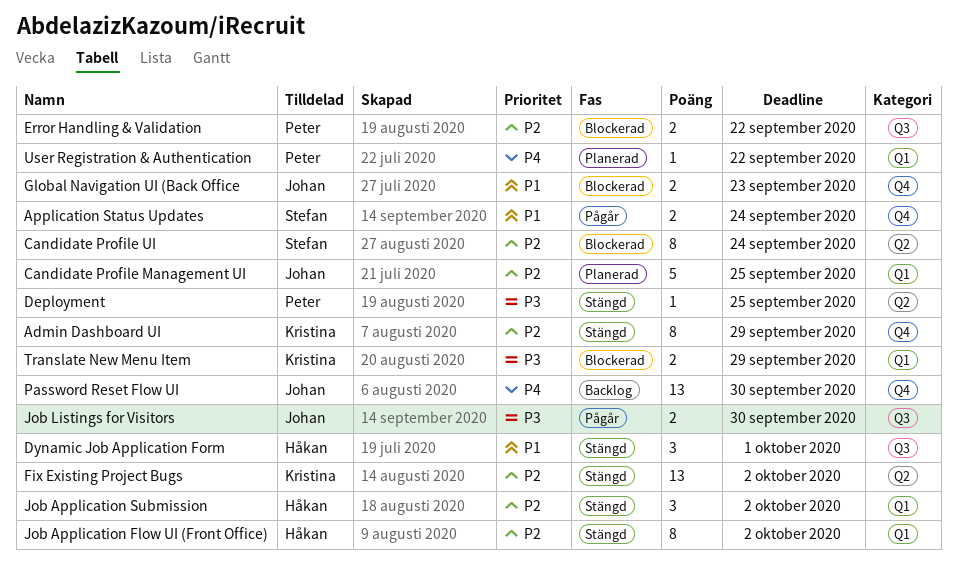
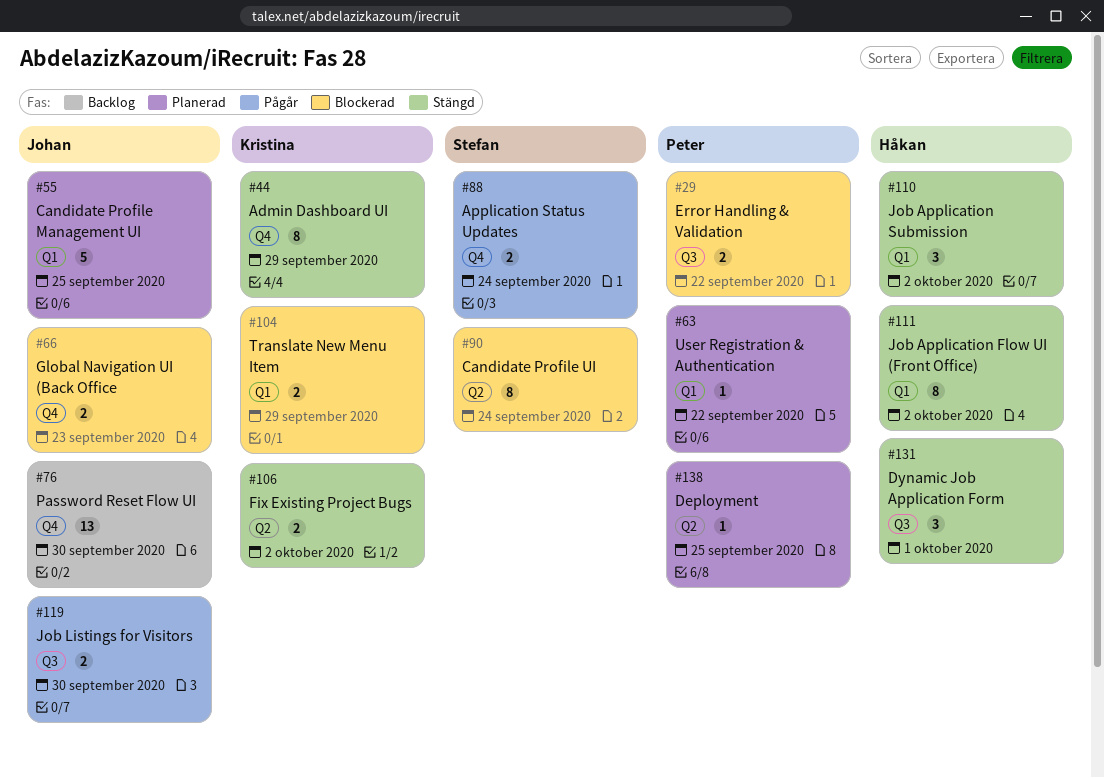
Deployment, status: Stängd -> Planerad
Fix Existing Project Bugs, estimate: 13 -> 2

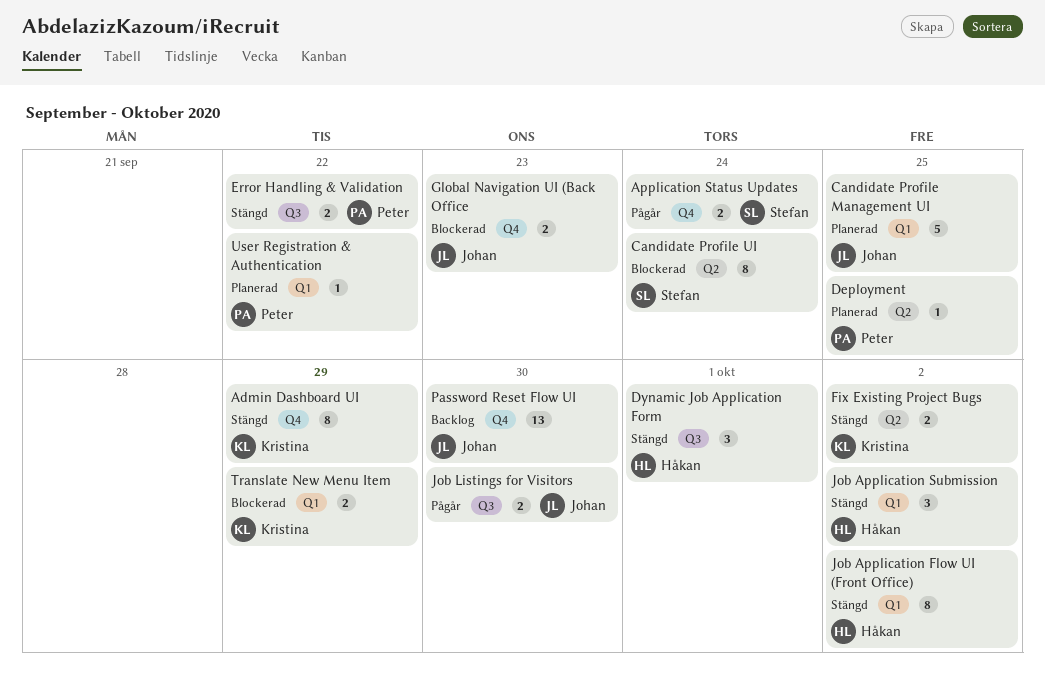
Error Handling & Validation, status: Blockerad -> Stängd

